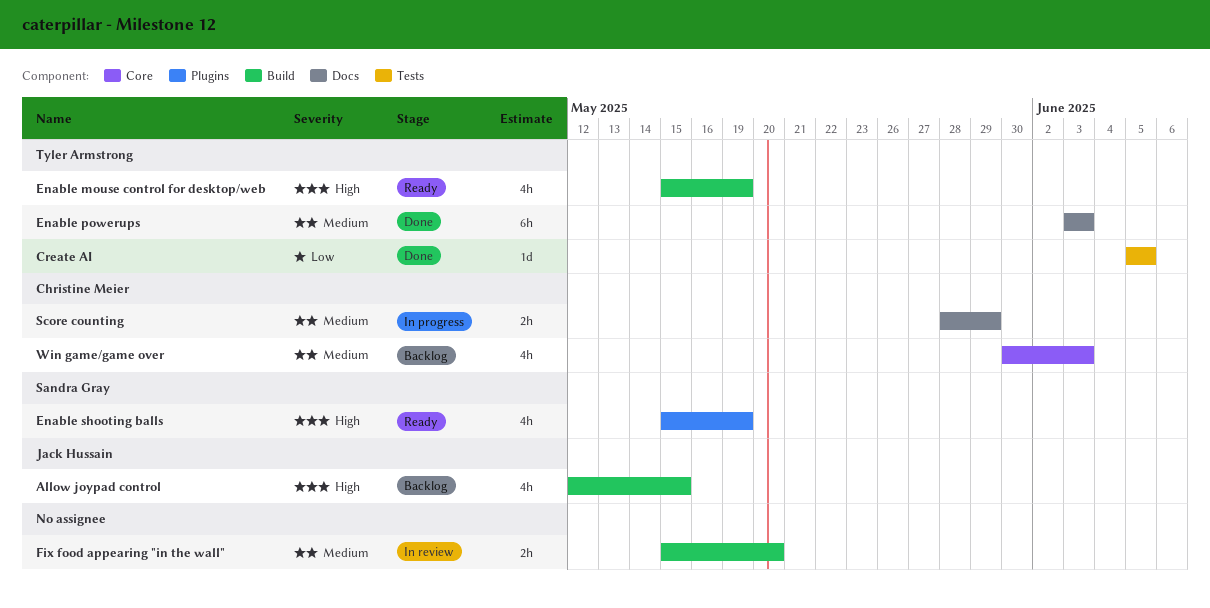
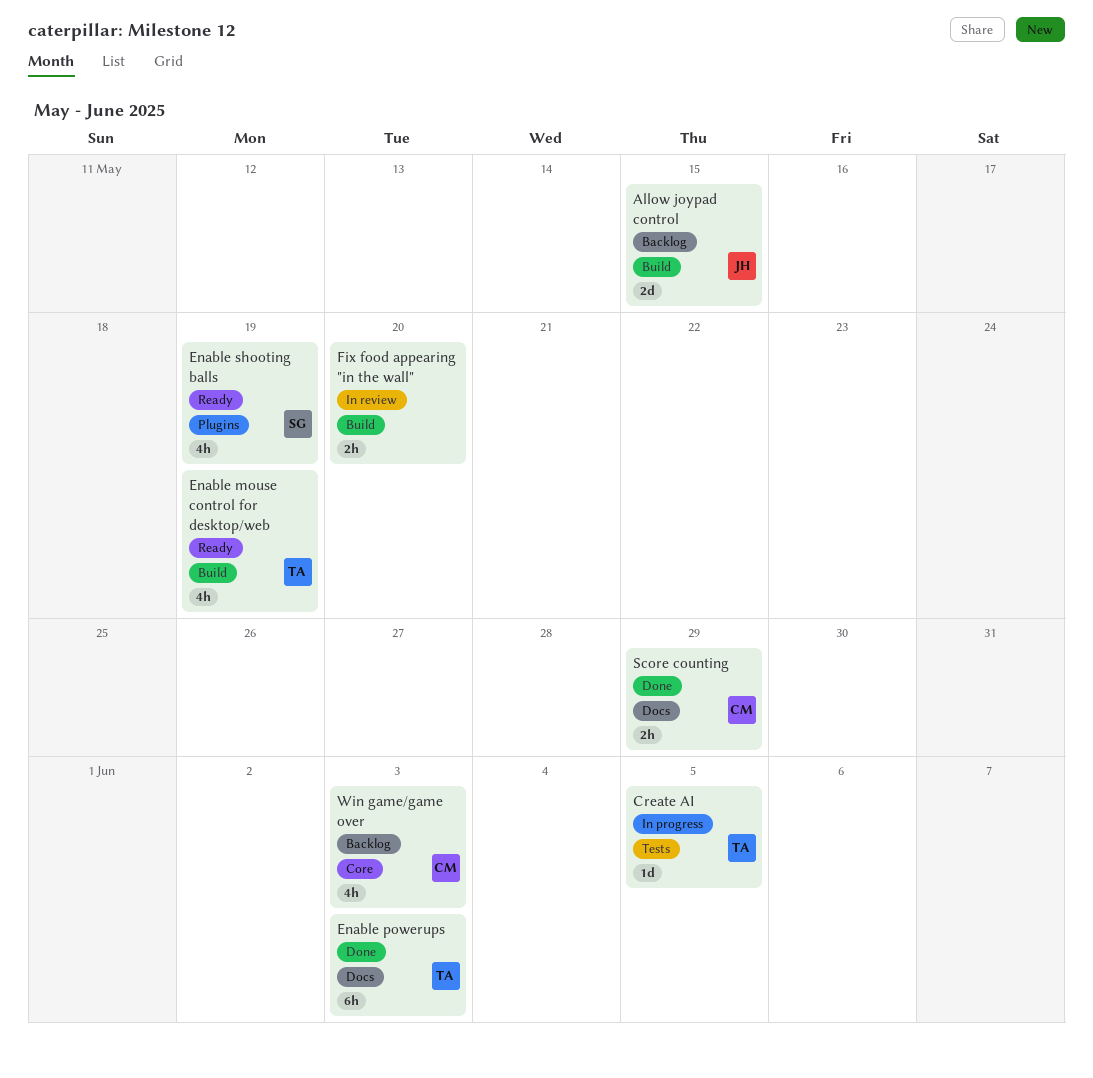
Allow joypad control, estimate: 4h -> 2d
Create AI, status: Done -> In progress
Score counting, status: In progress -> Done

